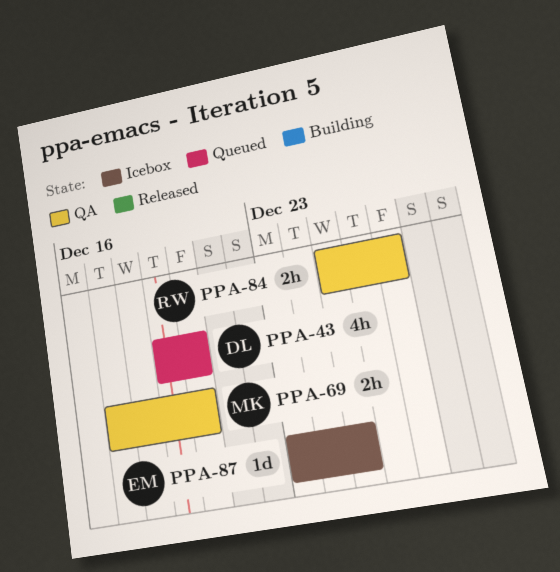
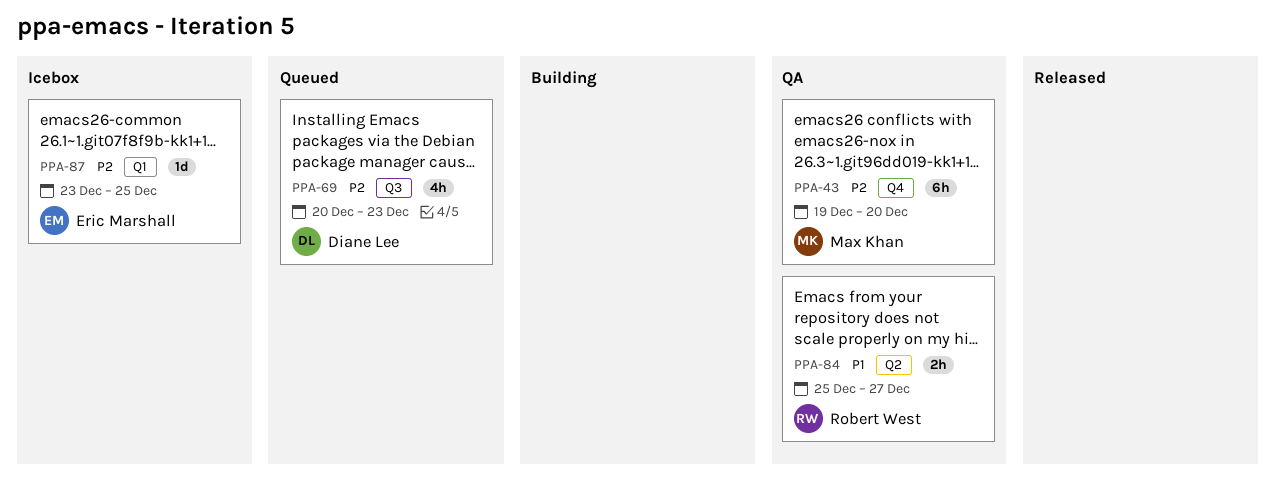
PPA-43, status: Queued -> QA
PPA-43, owner: Diane Lee -> Max Khan
PPA-43, estimate: 4h -> 6h
PPA-69, status: QA -> Queued
PPA-69, owner: Max Khan -> Diane Lee
PPA-69, estimate: 2h -> 4h
PPA-69, start: Dec 17 -> Dec 20
PPA-69, due: Dec 20 -> Dec 23

